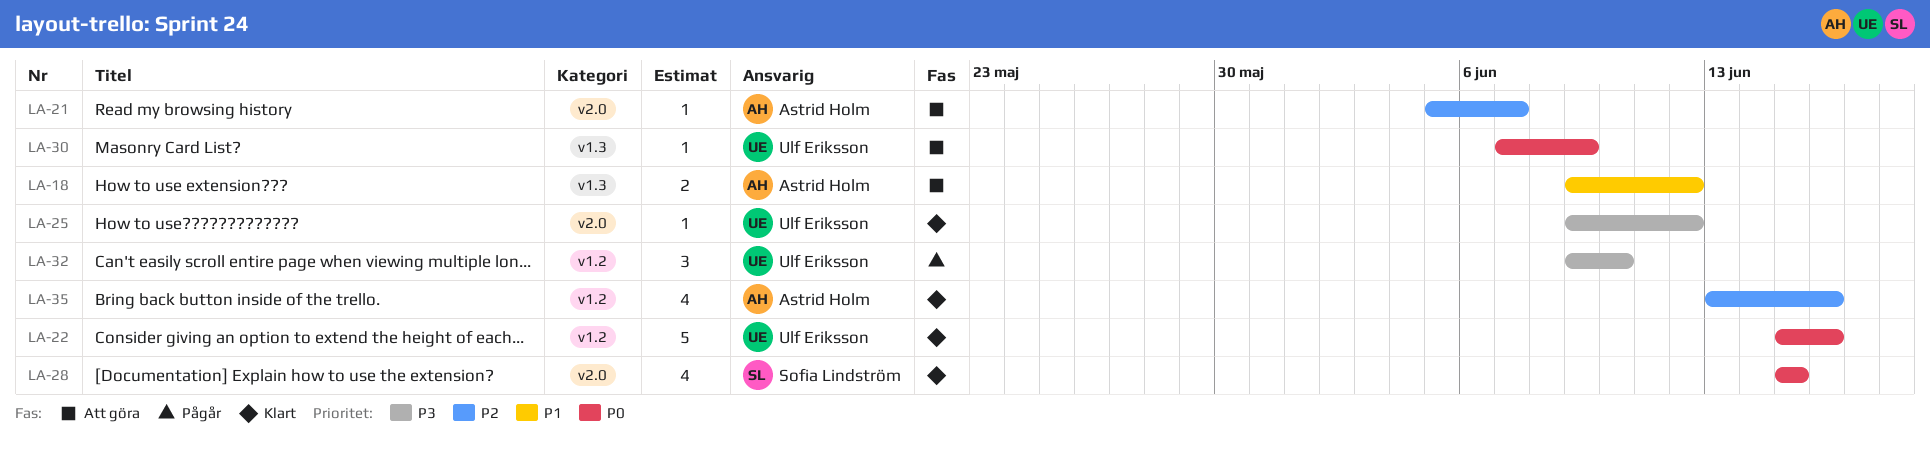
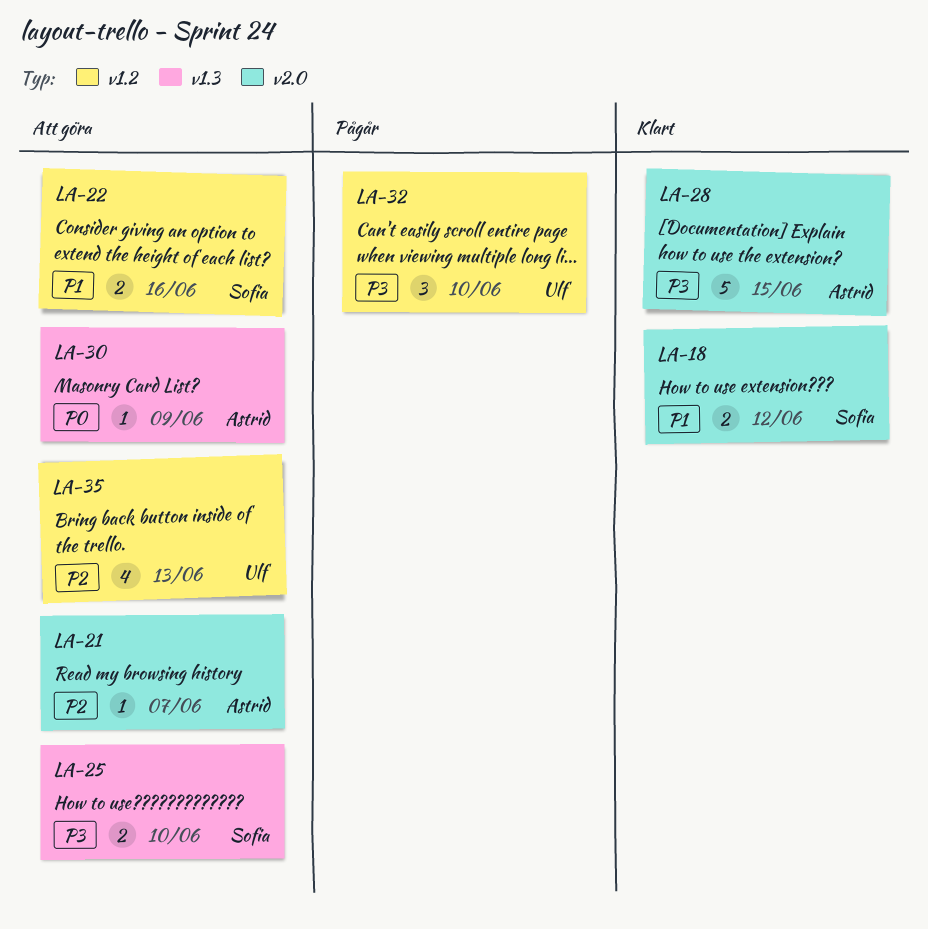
LA-18, status: Att göra -> Klart
LA-18, owner: Astrid Holm -> Sofia Lindström
LA-18, label: v1.3 -> v2.0
LA-22, status: Klart -> Att göra
LA-22, owner: Ulf Eriksson -> Sofia Lindström
LA-22, priority: P0 -> P1
LA-22, estimate: 5 -> 2
LA-25, status: Klart -> Att göra
LA-25, owner: Ulf Eriksson -> Sofia Lindström
LA-25, label: v2.0 -> v1.3
LA-25, estimate: 1 -> 2
LA-25, due: Jun 12 -> Jun 10
LA-28, owner: Sofia Lindström -> Astrid Holm
LA-28, priority: P0 -> P3
LA-28, estimate: 4 -> 5
LA-30, owner: Ulf Eriksson -> Astrid Holm
LA-35, status: Klart -> Att göra
LA-35, owner: Astrid Holm -> Ulf Eriksson
LA-35, due: Jun 16 -> Jun 13

